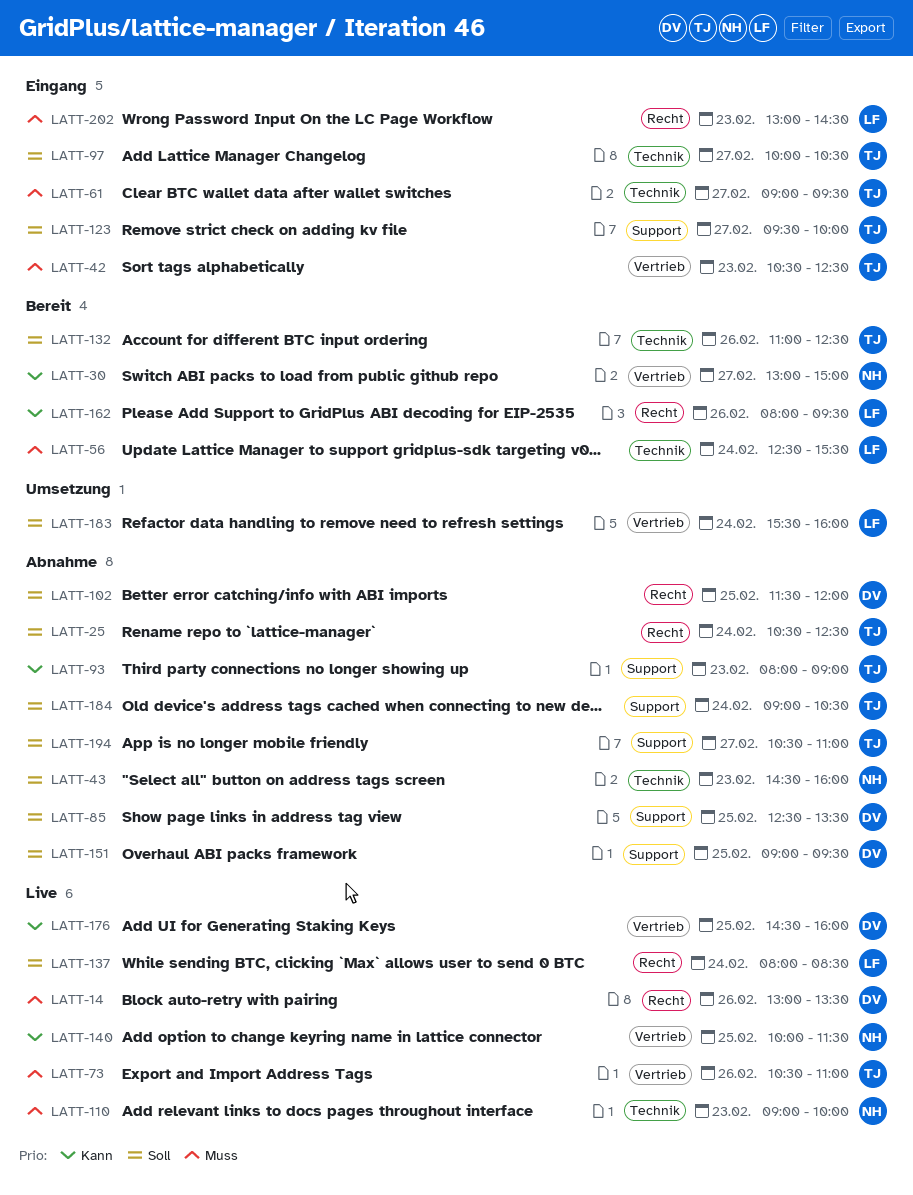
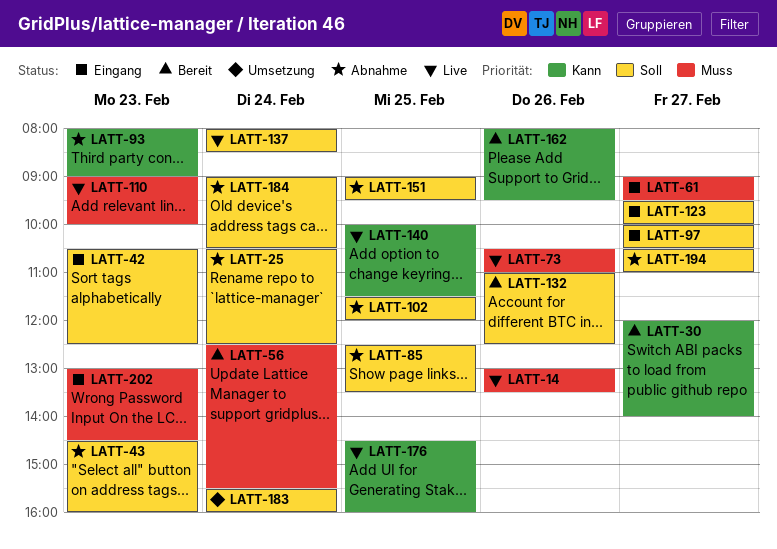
LATT-30, begins: 13:00 -> 12:00
LATT-30, ends: 15:00 -> 14:00
LATT-42, priority: Muss -> Soll

